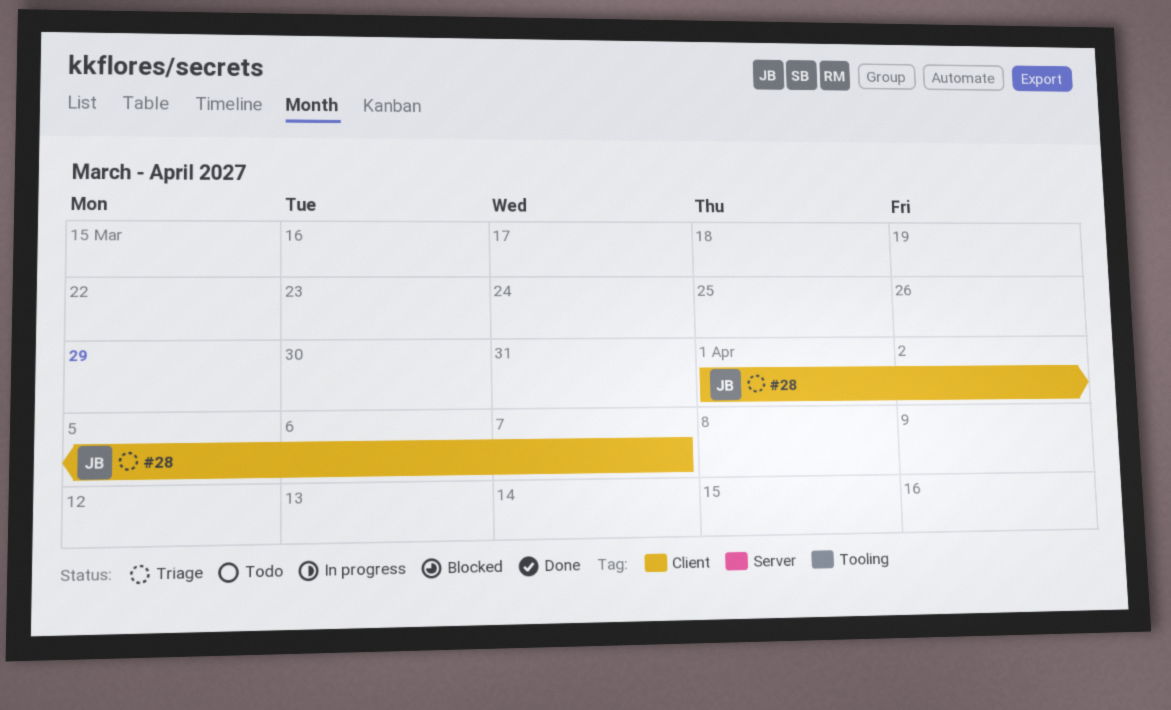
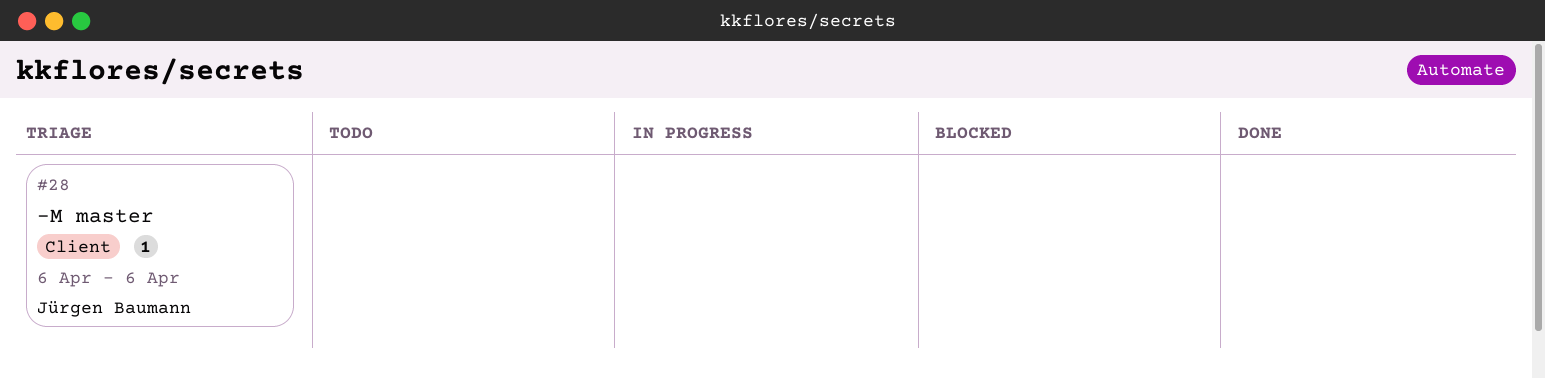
#28, start: Apr 1 -> Apr 6
#28, due: Apr 7 -> Apr 6

